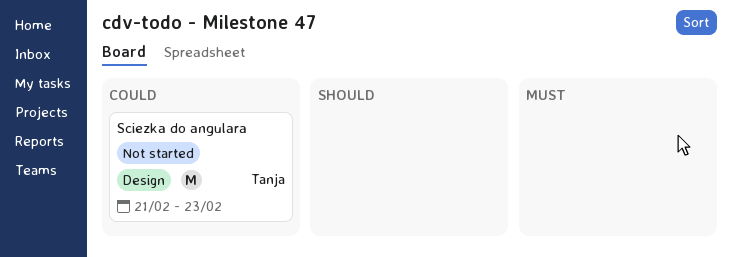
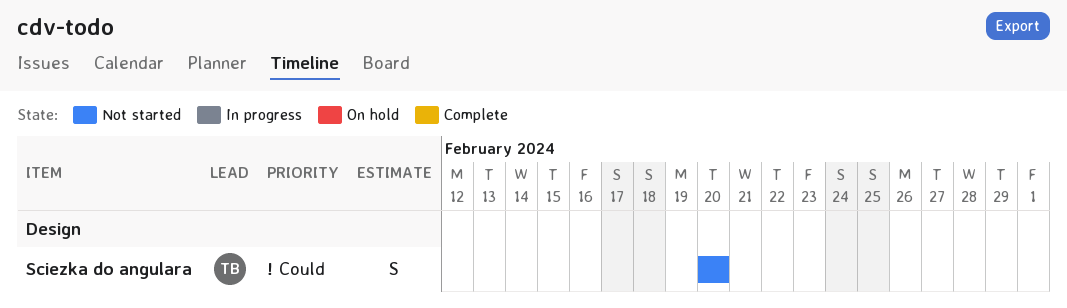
Sciezka do angulara, estimate: M -> S
Sciezka do angulara, start: Feb 21 -> Feb 20
Sciezka do angulara, due: Feb 23 -> Feb 20

